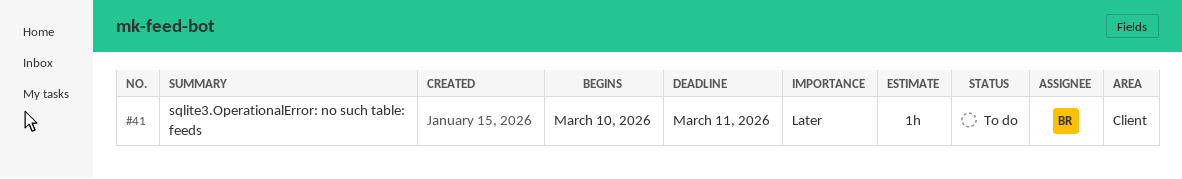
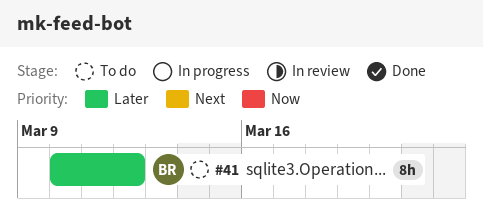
#41, estimate: 1h -> 8h
#41, due: Mar 11 -> Mar 12

